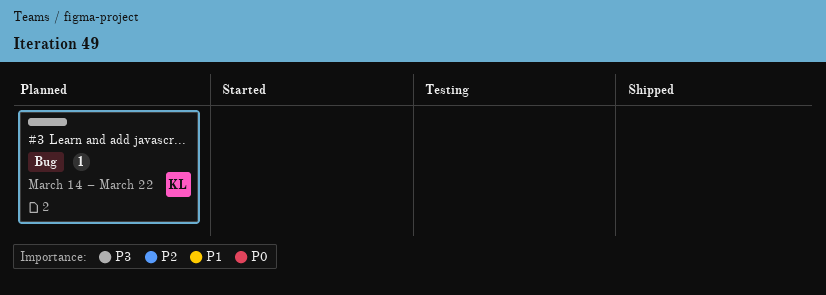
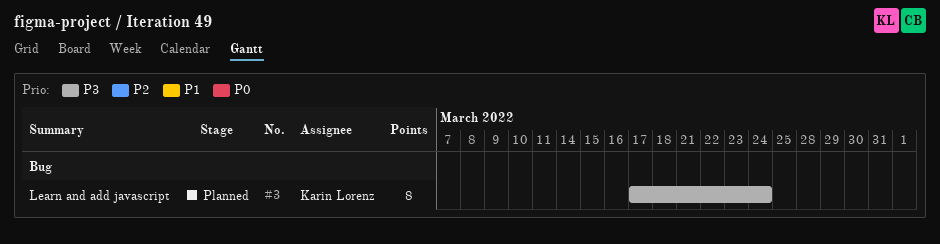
#3, estimate: 1 -> 8
#3, start: Mar 14 -> Mar 17
#3, due: Mar 22 -> Mar 24

